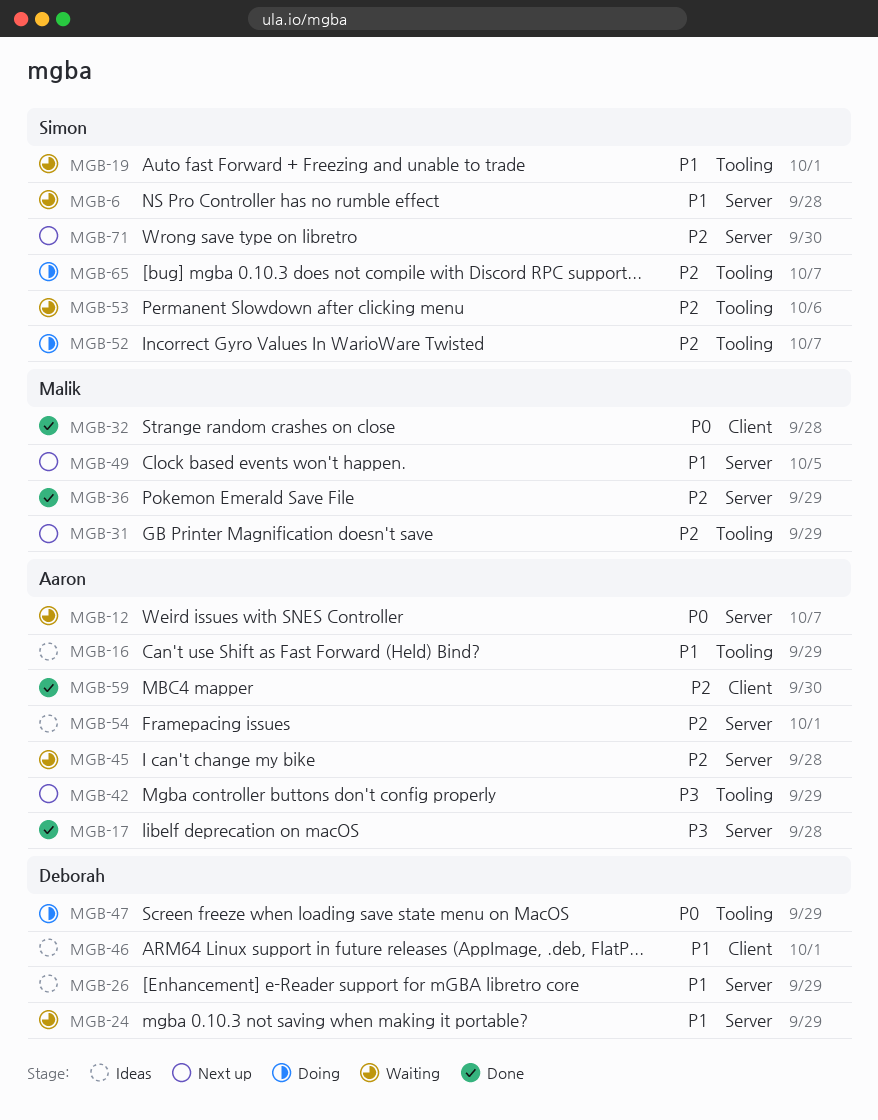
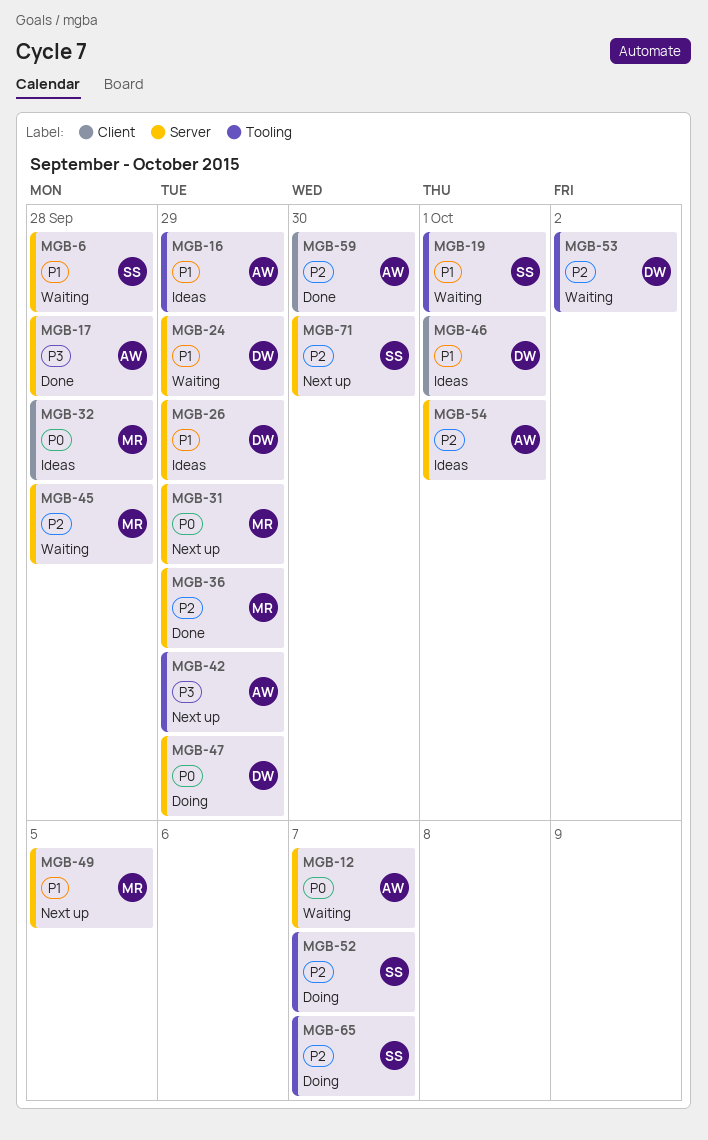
MGB-31, priority: P2 -> P0
MGB-31, label: Tooling -> Server
MGB-32, status: Done -> Ideas
MGB-45, owner: Aaron -> Malik
MGB-47, label: Tooling -> Server
MGB-53, owner: Simon -> Deborah
MGB-53, due: Oct 6 -> Oct 2

